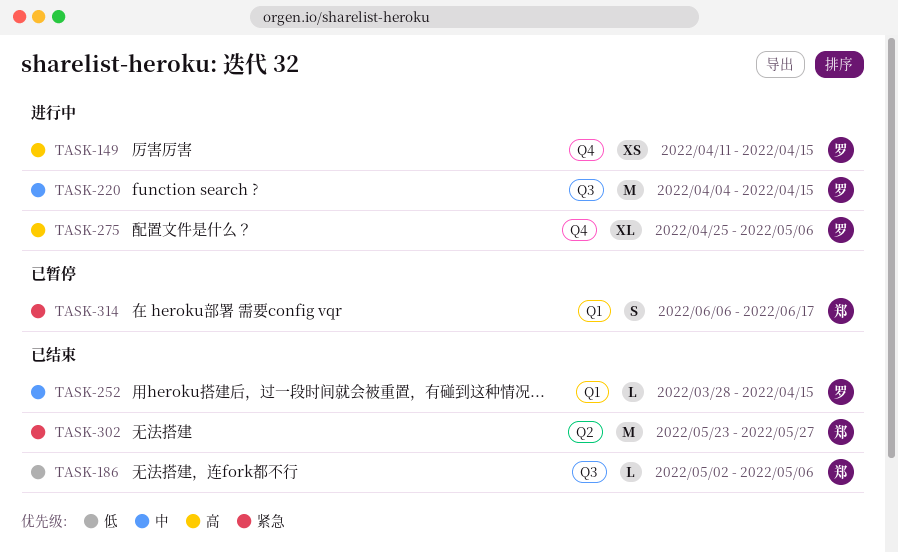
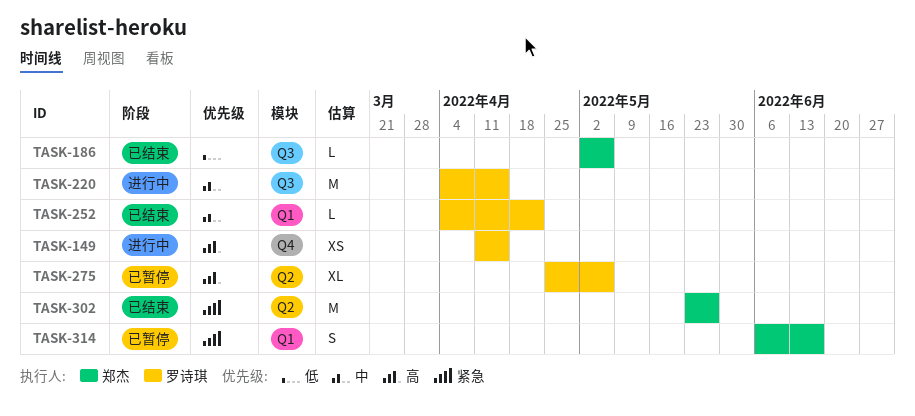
TASK-252, start: Mar 28 -> Apr 4
TASK-252, due: Apr 15 -> Apr 22
TASK-275, status: 进行中 -> 已暂停
TASK-275, label: Q4 -> Q2

